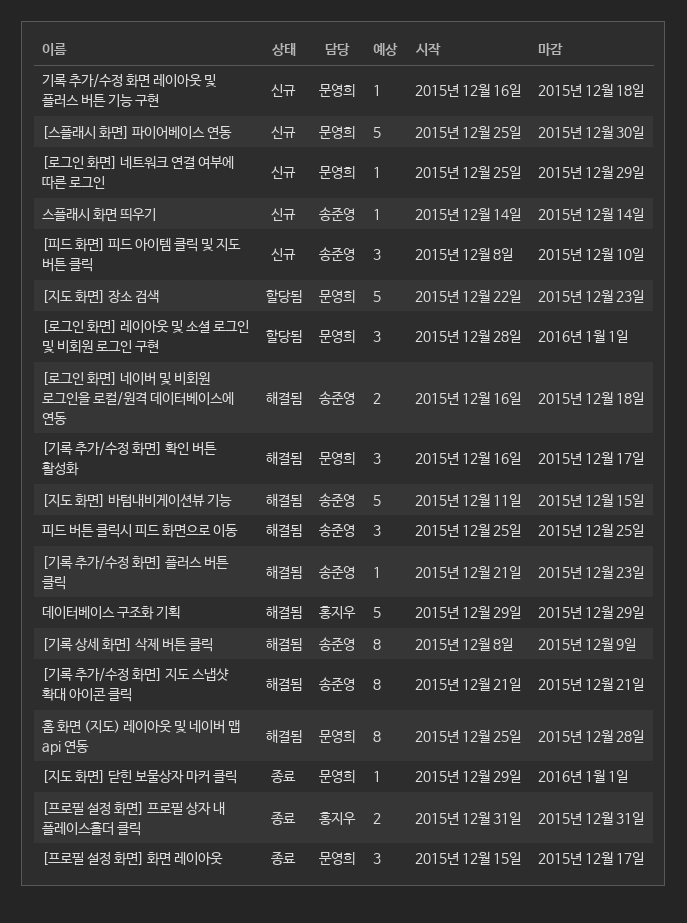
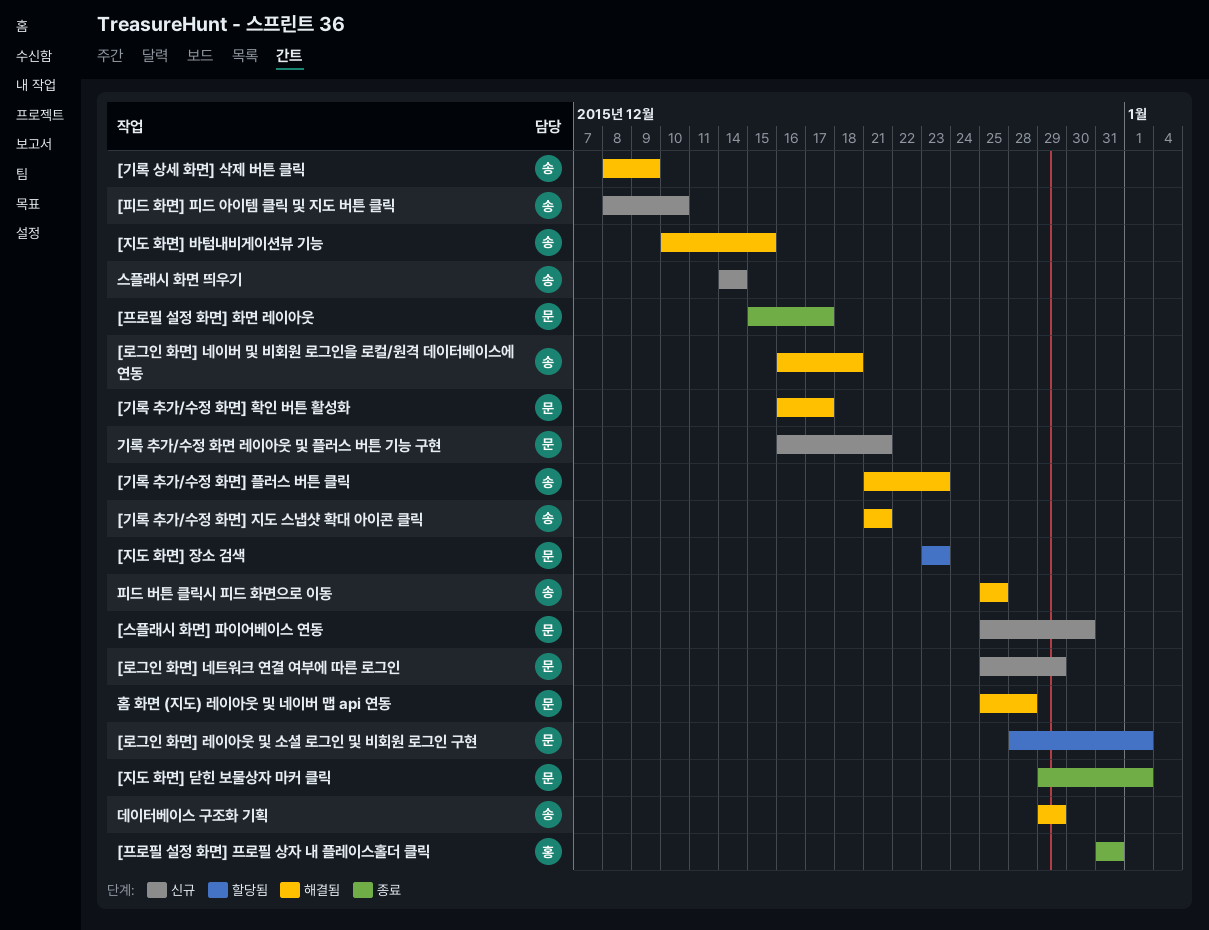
[지도 화면] 바텀내비게이션뷰 기능, start: Dec 11 -> Dec 10
[지도 화면] 장소 검색, start: Dec 22 -> Dec 23
기록 추가/수정 화면 레이아웃 및 플러스 버튼 기능 구현, due: Dec 18 -> Dec 21
데이터베이스 구조화 기획, owner: 홍지우 -> 송준영

